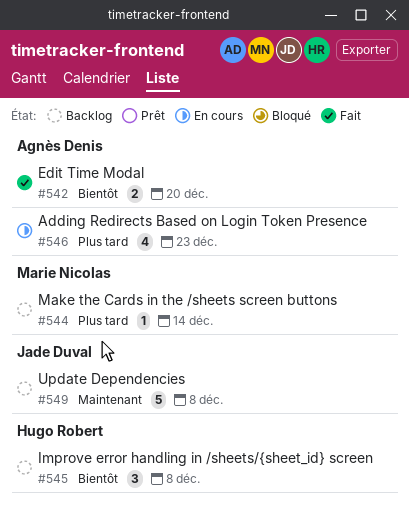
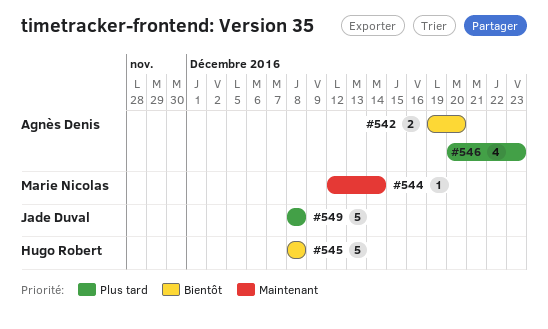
#544, priority: Plus tard -> Maintenant
#545, estimate: 3 -> 5
#549, priority: Maintenant -> Plus tard

